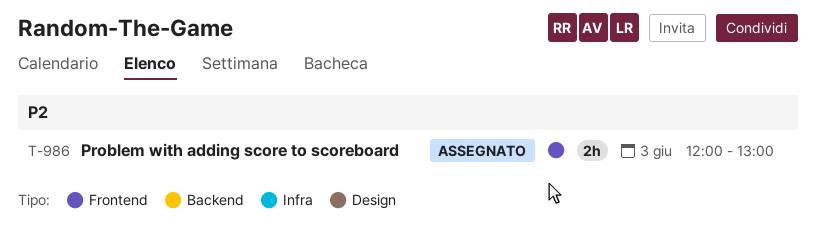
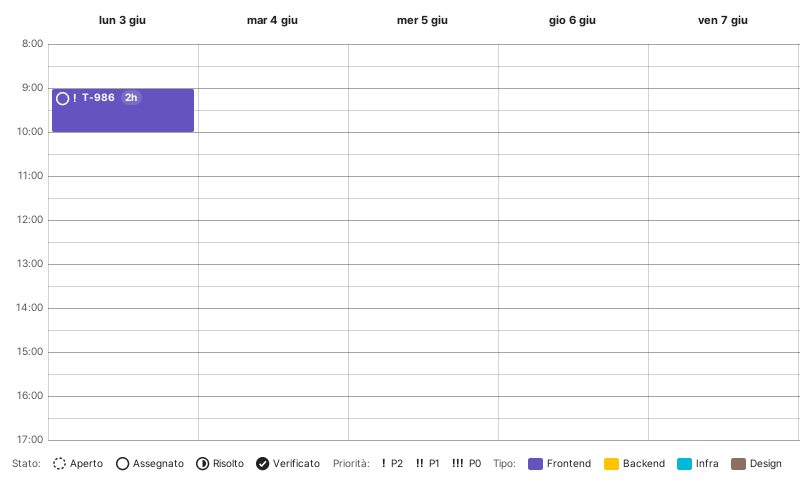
T-986, begins: 12:00 -> 09:00
T-986, ends: 13:00 -> 10:00

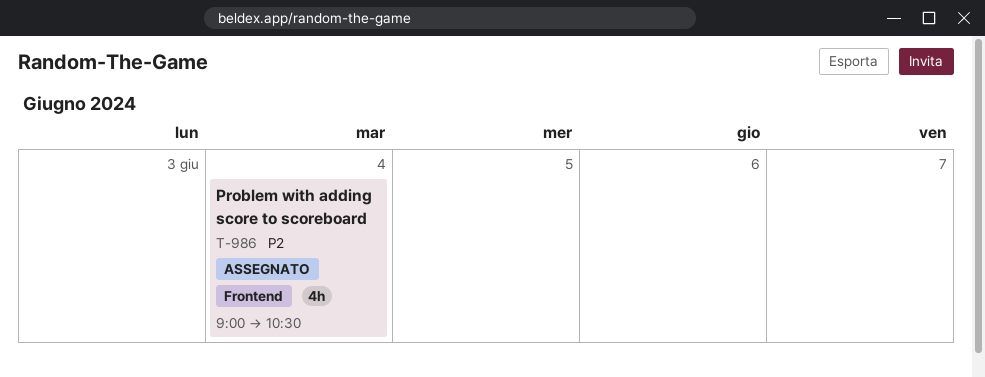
T-986, estimate: 2h -> 4h
T-986, day: Jun 3 -> Jun 4
T-986, ends: 10:00 -> 10:30

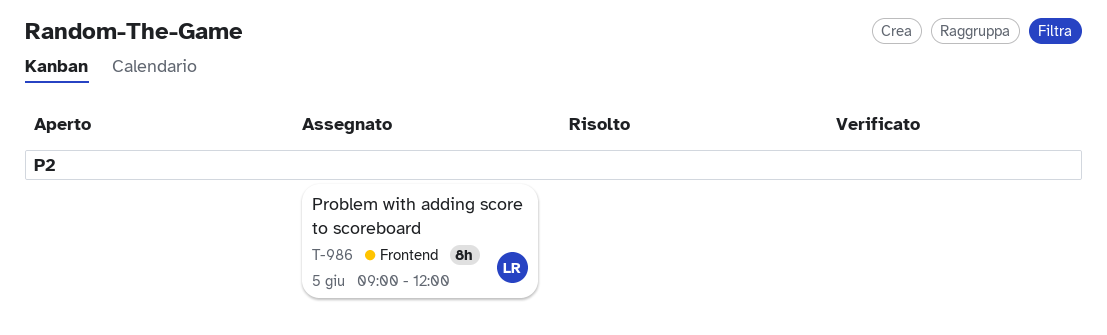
T-986, estimate: 4h -> 8h
T-986, day: Jun 4 -> Jun 5
T-986, ends: 10:30 -> 12:00

